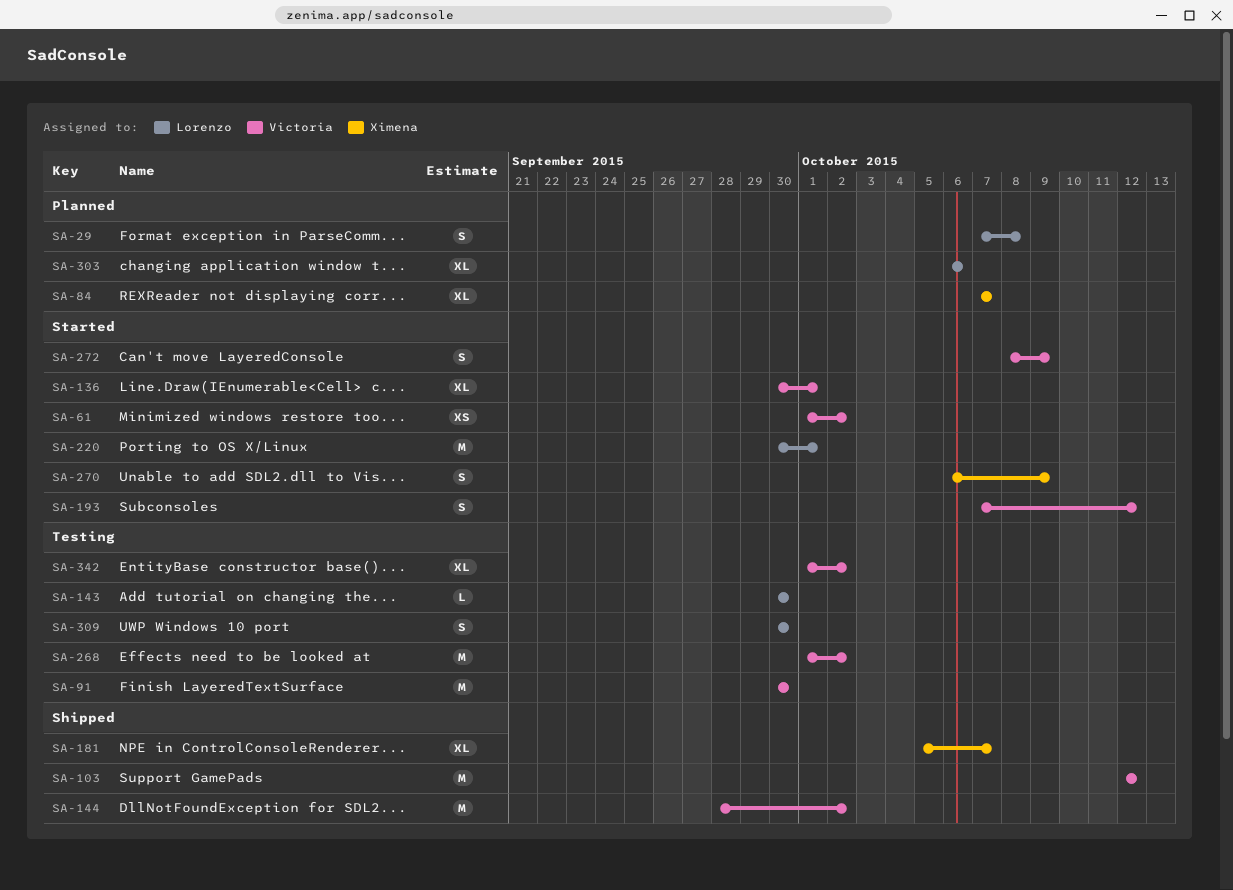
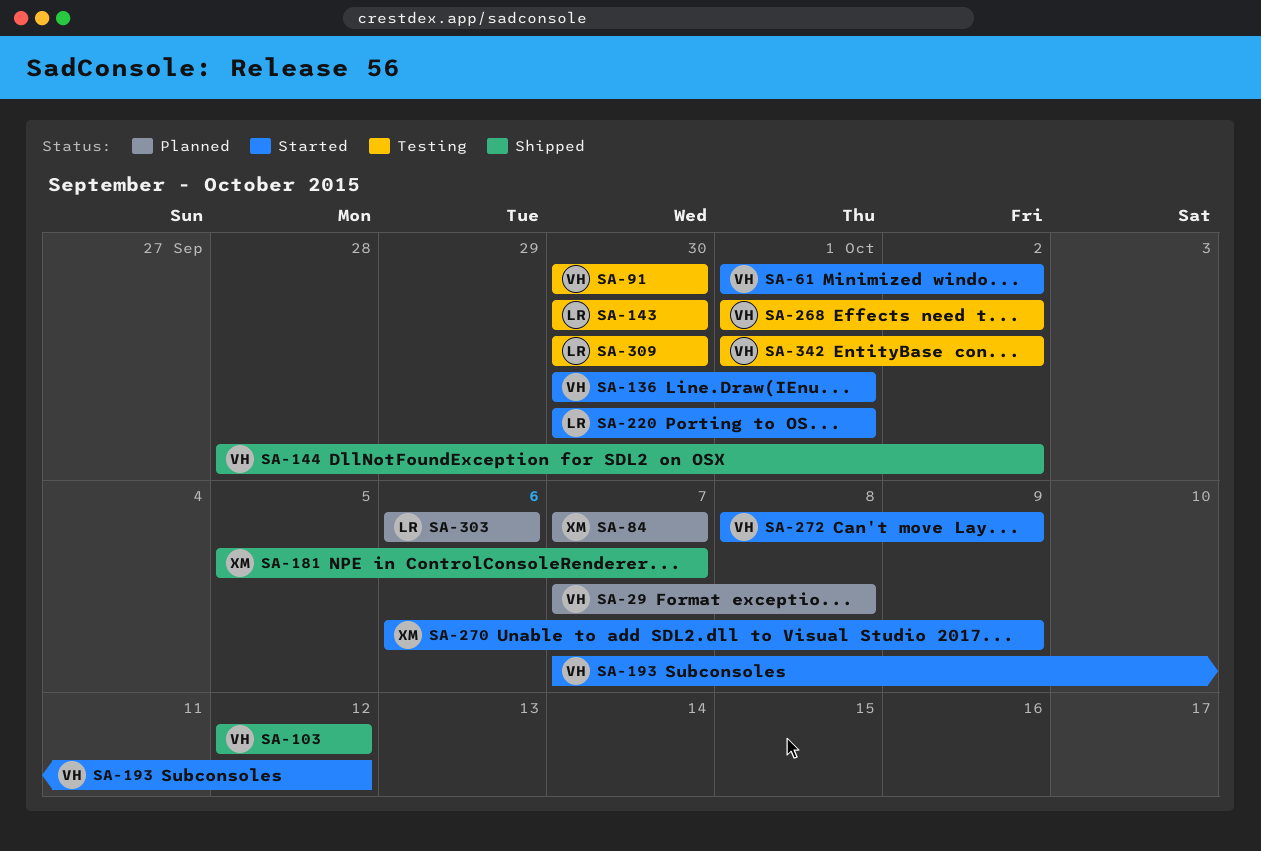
SA-29, owner: Lorenzo -> Victoria

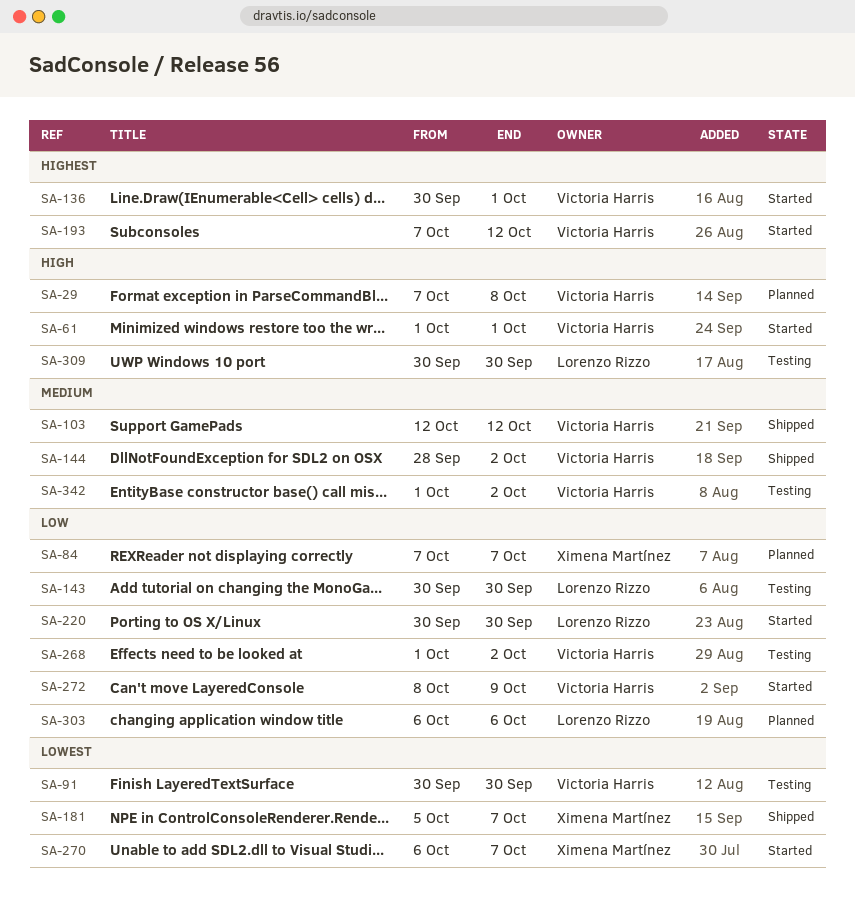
SA-61, due: Oct 2 -> Oct 1
SA-220, due: Oct 1 -> Sep 30
SA-270, due: Oct 9 -> Oct 7

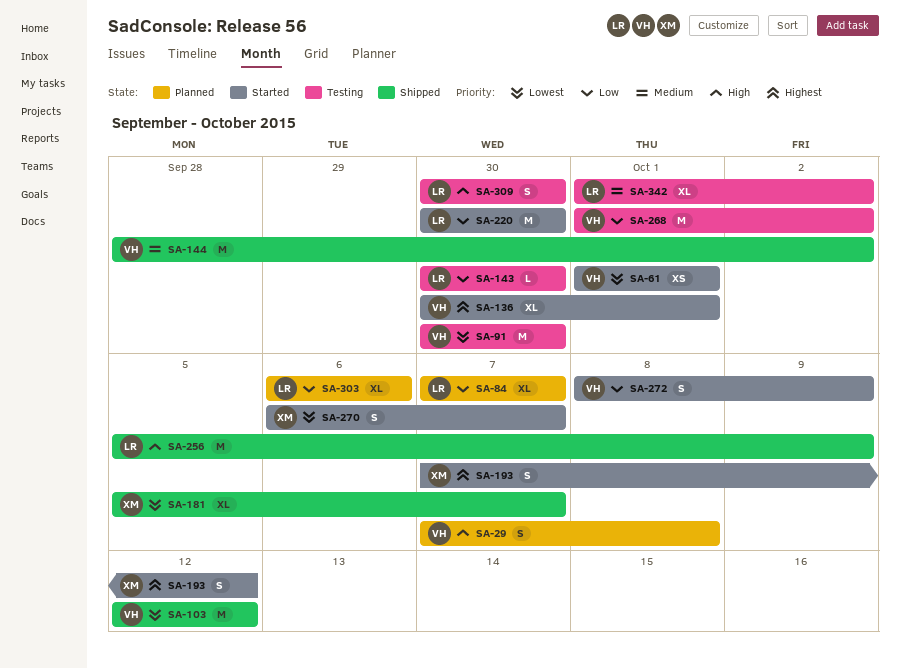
SA-61, priority: High -> Lowest
SA-84, owner: Ximena Martínez -> Lorenzo Rizzo
SA-103, priority: Medium -> Lowest
SA-193, owner: Victoria Harris -> Ximena Martínez
SA-256: none -> present
SA-342, owner: Victoria Harris -> Lorenzo Rizzo

